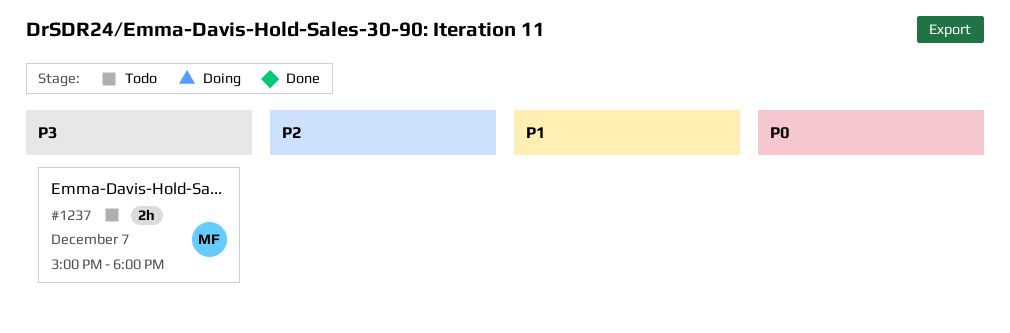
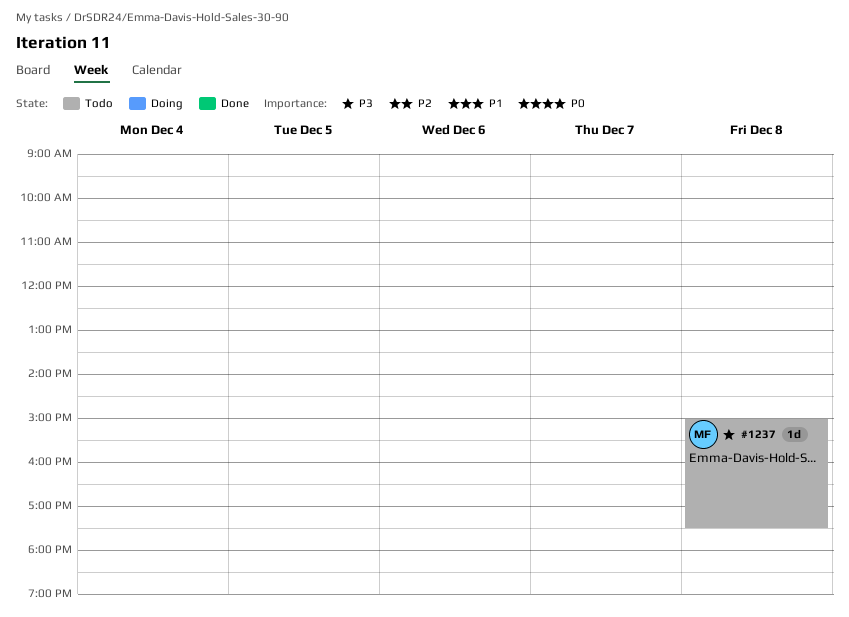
#1237, estimate: 2h -> 1d
#1237, day: Dec 7 -> Dec 8
#1237, ends: 18:00 -> 17:30

